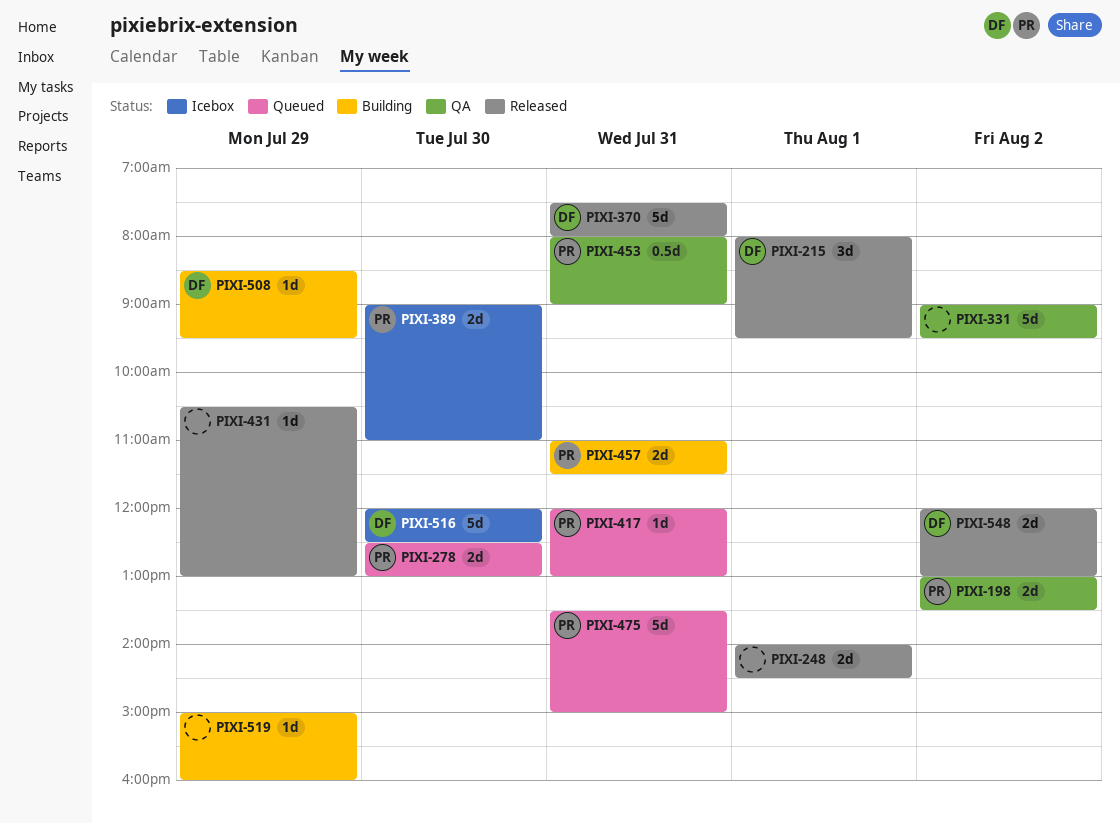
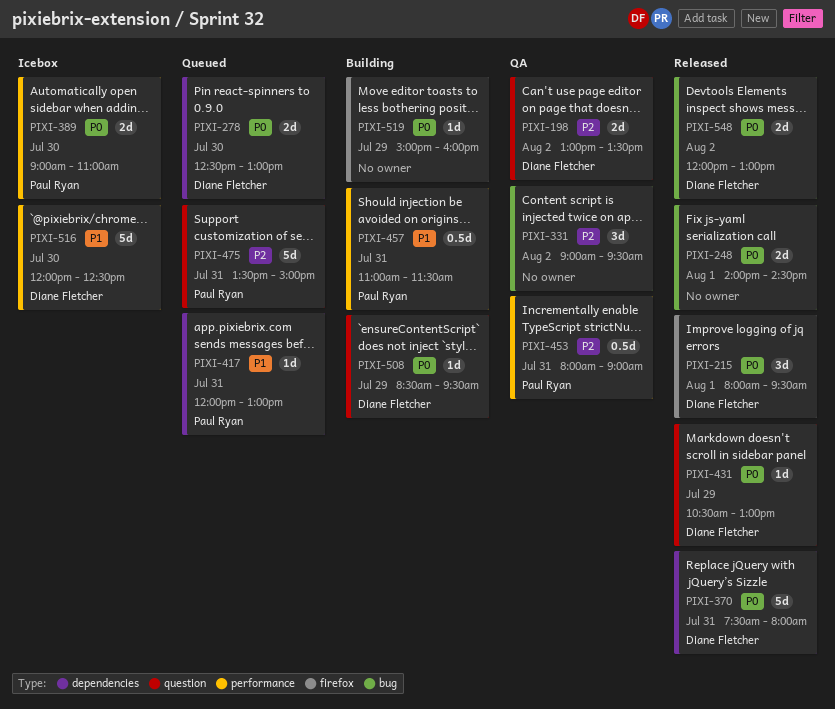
PIXI-198, owner: Paul Ryan -> Diane Fletcher
PIXI-278, owner: Paul Ryan -> Diane Fletcher
PIXI-331, estimate: 5d -> 3d
PIXI-431, owner: none -> Diane Fletcher
PIXI-457, estimate: 2d -> 0.5d

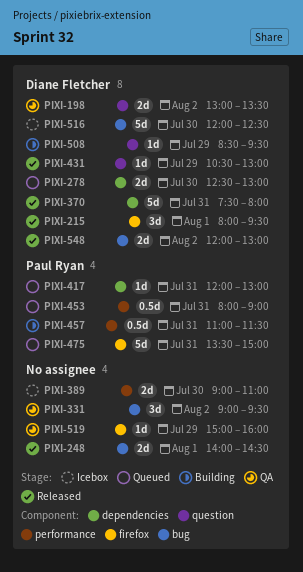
PIXI-389, owner: Paul Ryan -> none
PIXI-453, status: QA -> Queued
PIXI-475, label: question -> firefox
PIXI-516, label: performance -> bug
PIXI-519, status: Building -> QA

